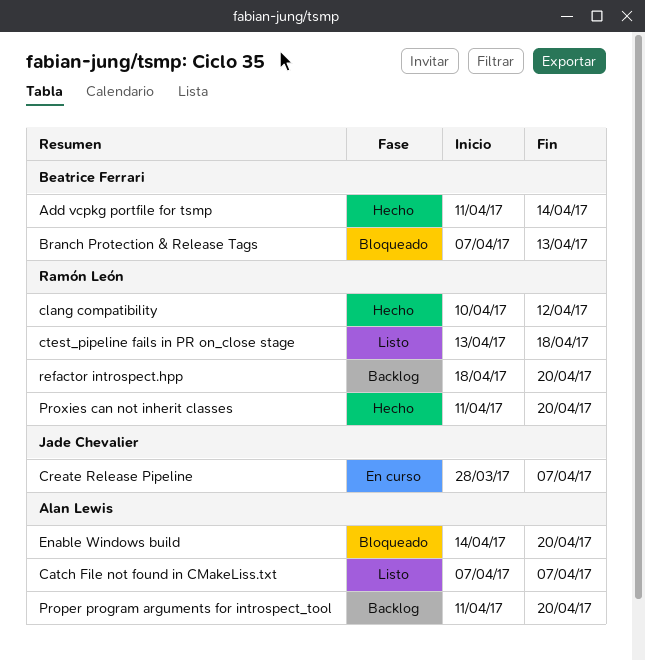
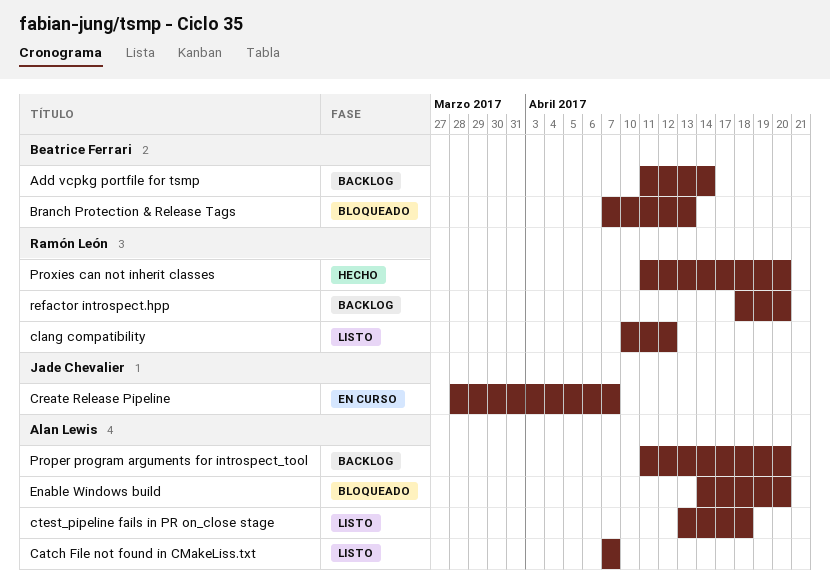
Add vcpkg portfile for tsmp, status: Hecho -> Backlog
clang compatibility, status: Hecho -> Listo
ctest_pipeline fails in PR on_close stage, owner: Ramón León -> Alan Lewis

